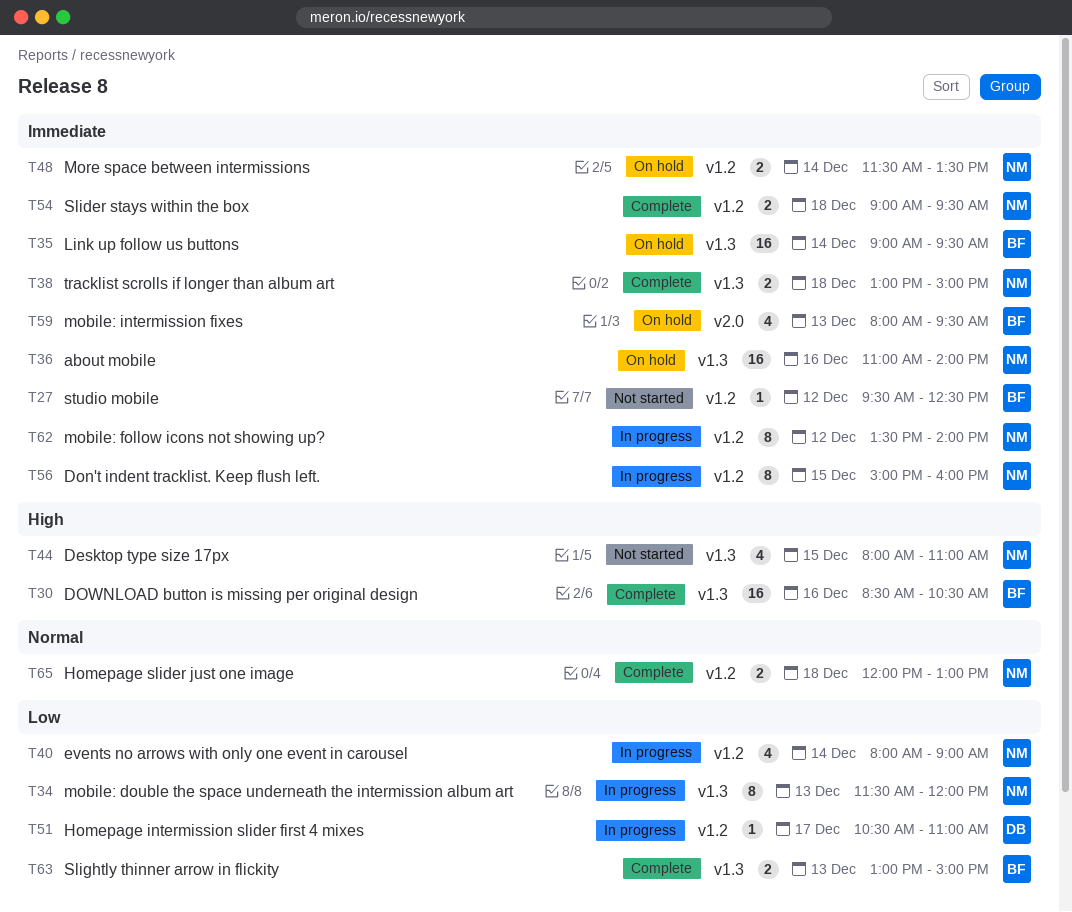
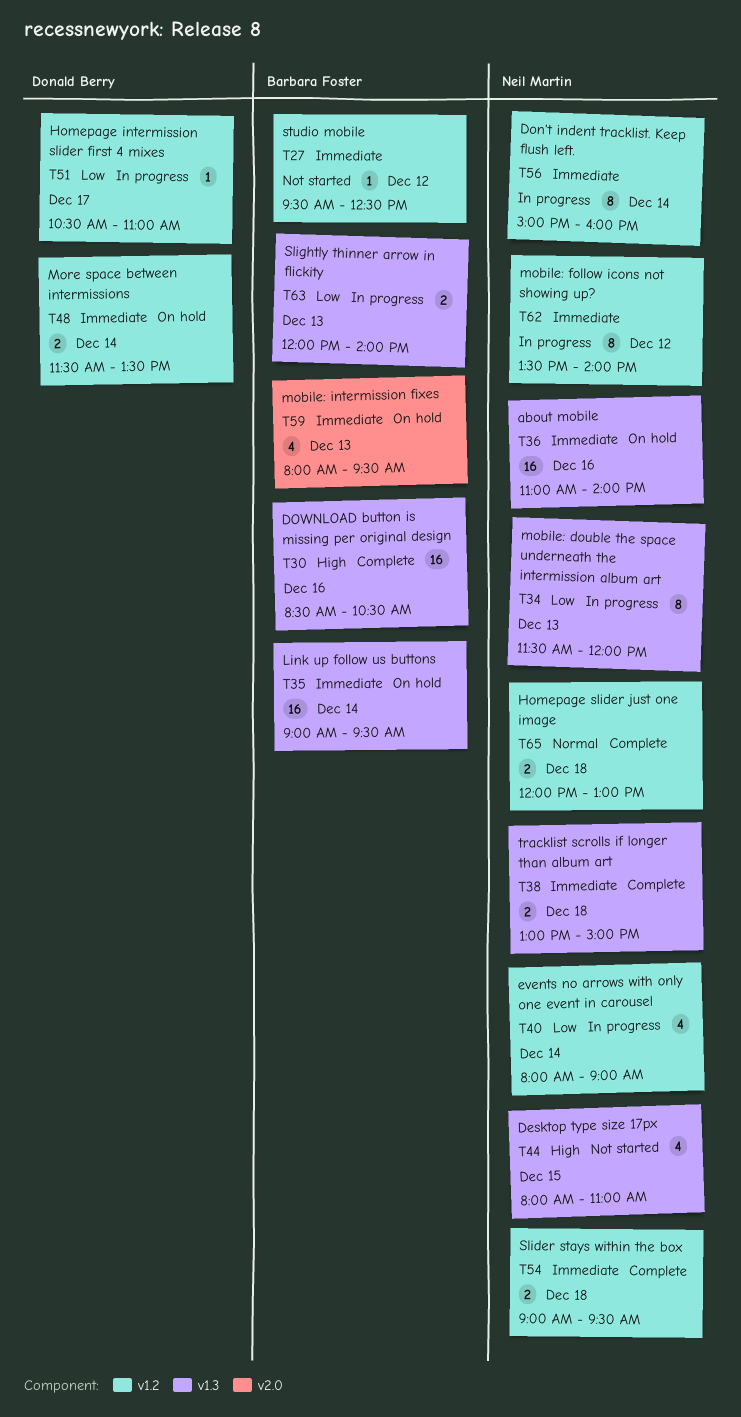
T48, owner: Neil Martin -> Donald Berry
T56, day: Dec 15 -> Dec 14
T63, status: Complete -> In progress
T63, begins: 13:00 -> 12:00
T63, ends: 15:00 -> 14:00

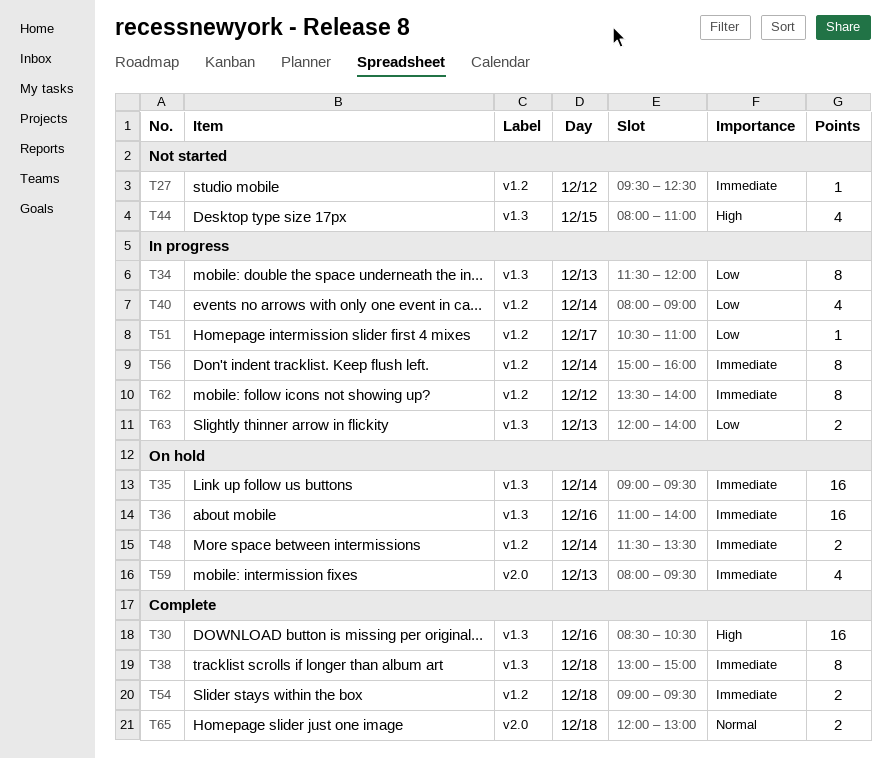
T38, estimate: 2 -> 8
T65, label: v1.2 -> v2.0

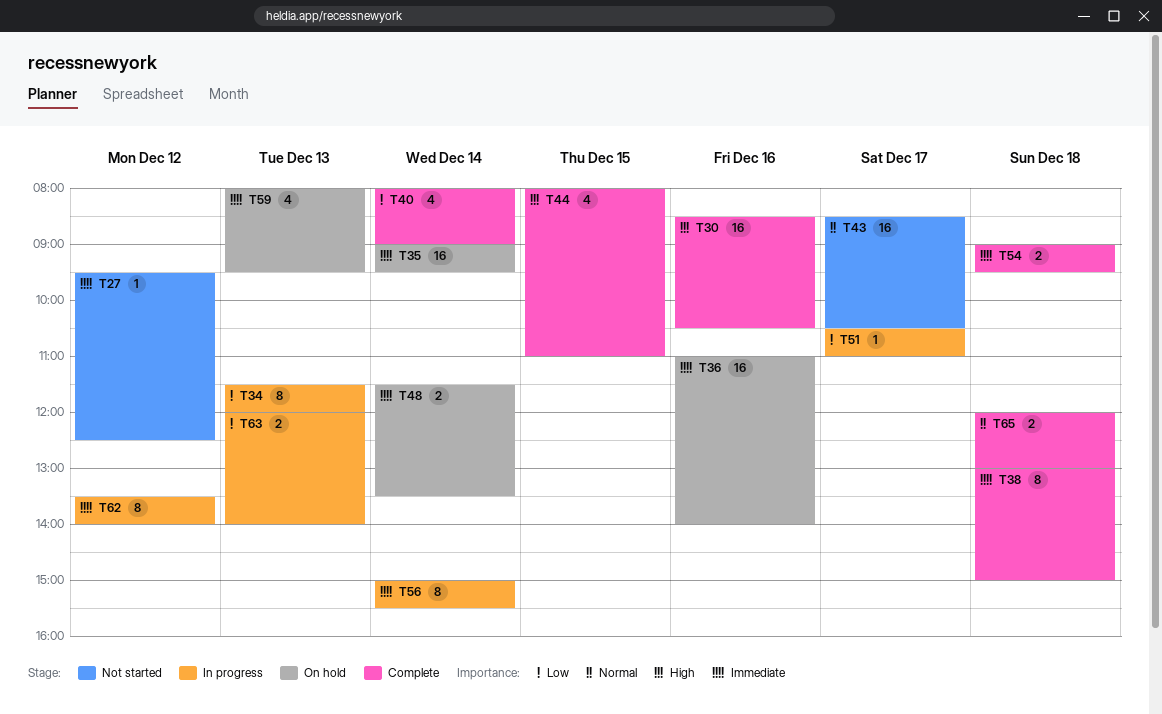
T40, status: In progress -> Complete
T43: none -> present
T44, status: Not started -> Complete
T56, ends: 16:00 -> 15:30

